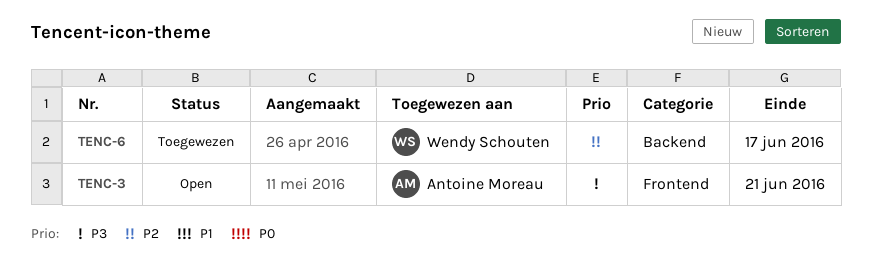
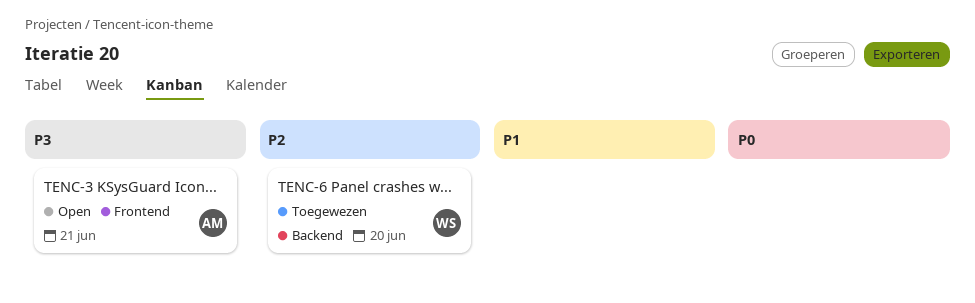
TENC-6, due: Jun 17 -> Jun 20

